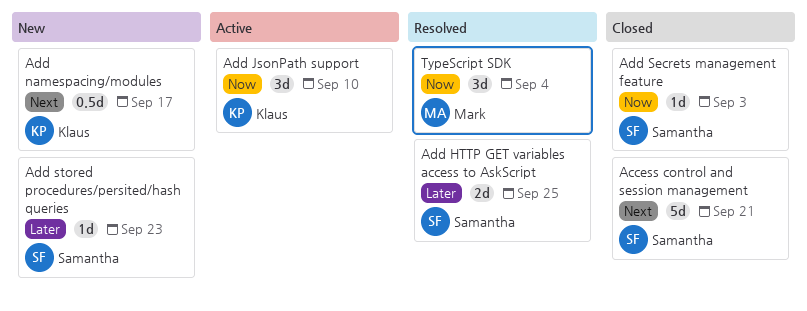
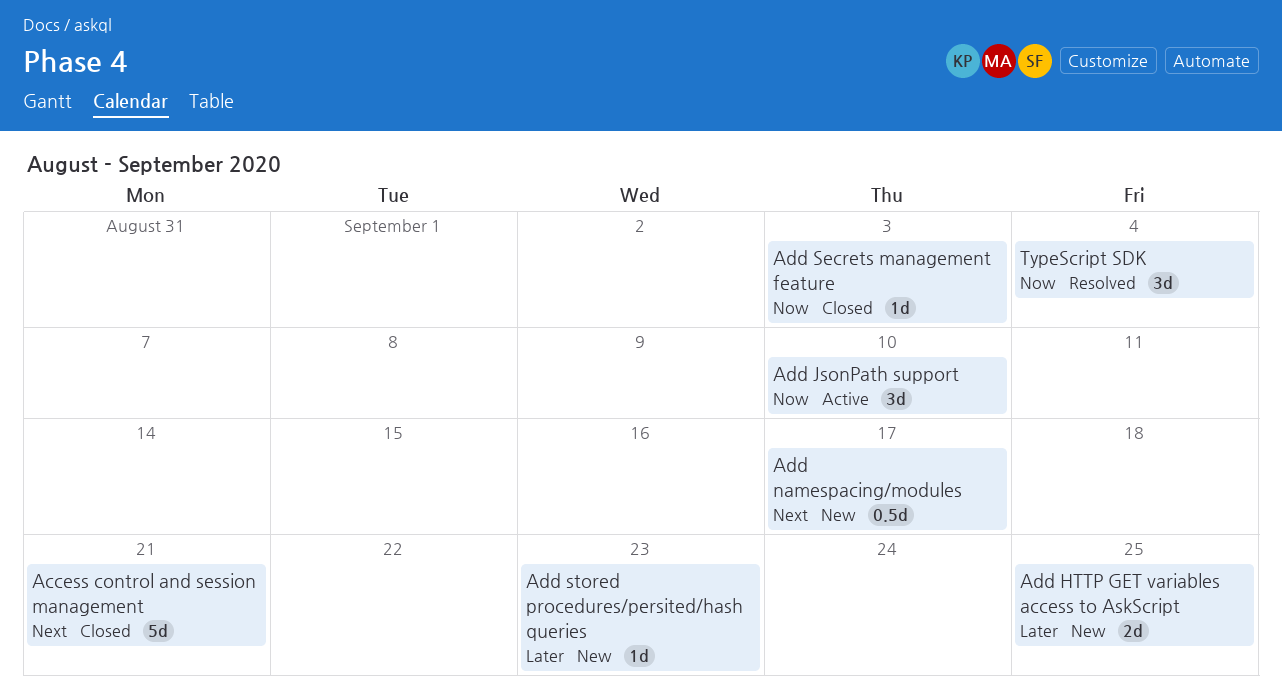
Add HTTP GET variables access to AskScript, status: Resolved -> New

